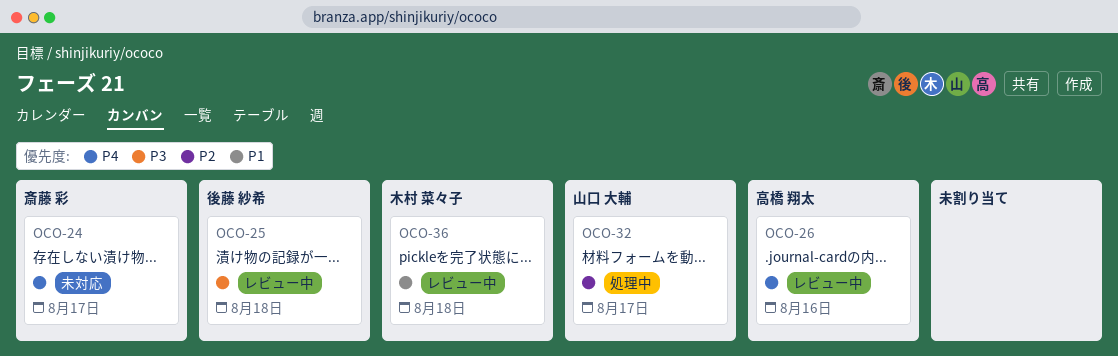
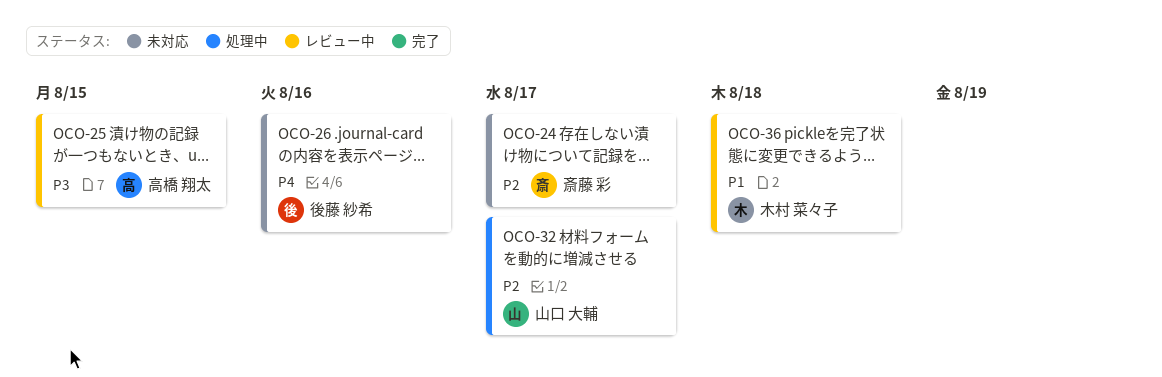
OCO-24, priority: P4 -> P2
OCO-25, owner: 後藤 紗希 -> 高橋 翔太
OCO-25, due: Aug 18 -> Aug 15
OCO-26, status: レビュー中 -> 未対応
OCO-26, owner: 高橋 翔太 -> 後藤 紗希

